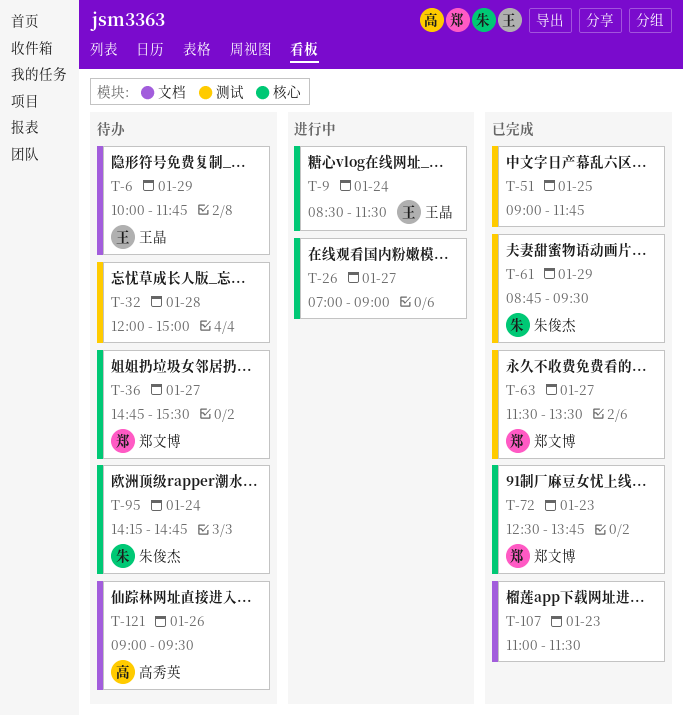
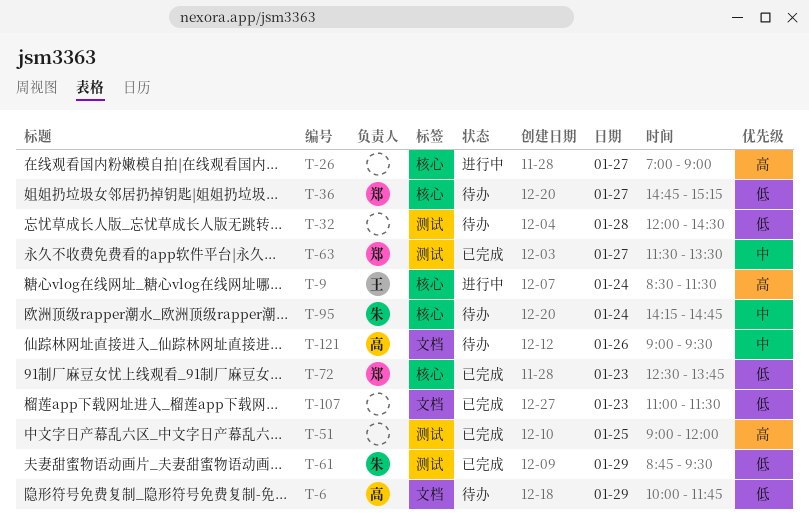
T-6, owner: 王晶 -> 高秀英
T-32, ends: 15:00 -> 14:30
T-36, ends: 15:30 -> 15:15
T-51, ends: 11:45 -> 12:00

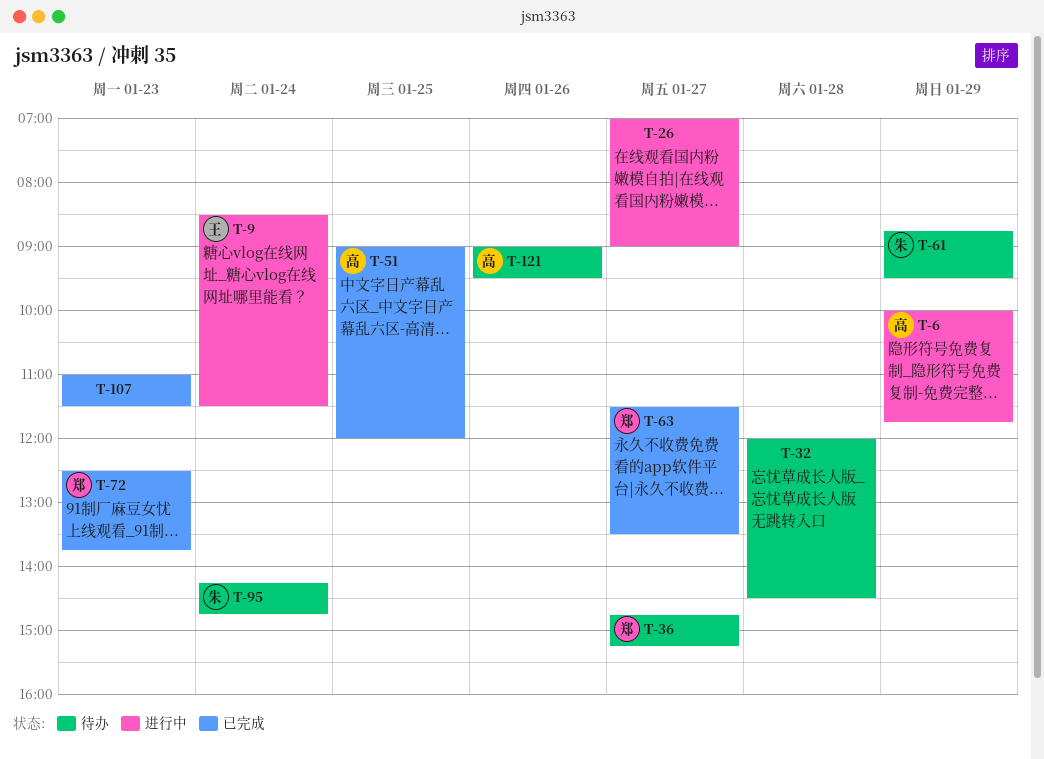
T-6, status: 待办 -> 进行中
T-51, owner: none -> 高
T-61, status: 已完成 -> 待办

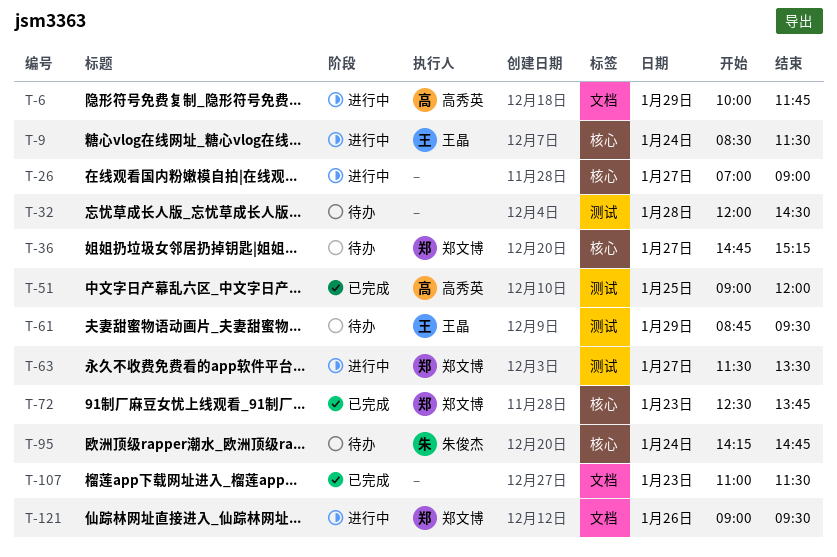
T-61, owner: 朱俊杰 -> 王晶
T-63, status: 已完成 -> 进行中
T-121, status: 待办 -> 进行中
T-121, owner: 高秀英 -> 郑文博

